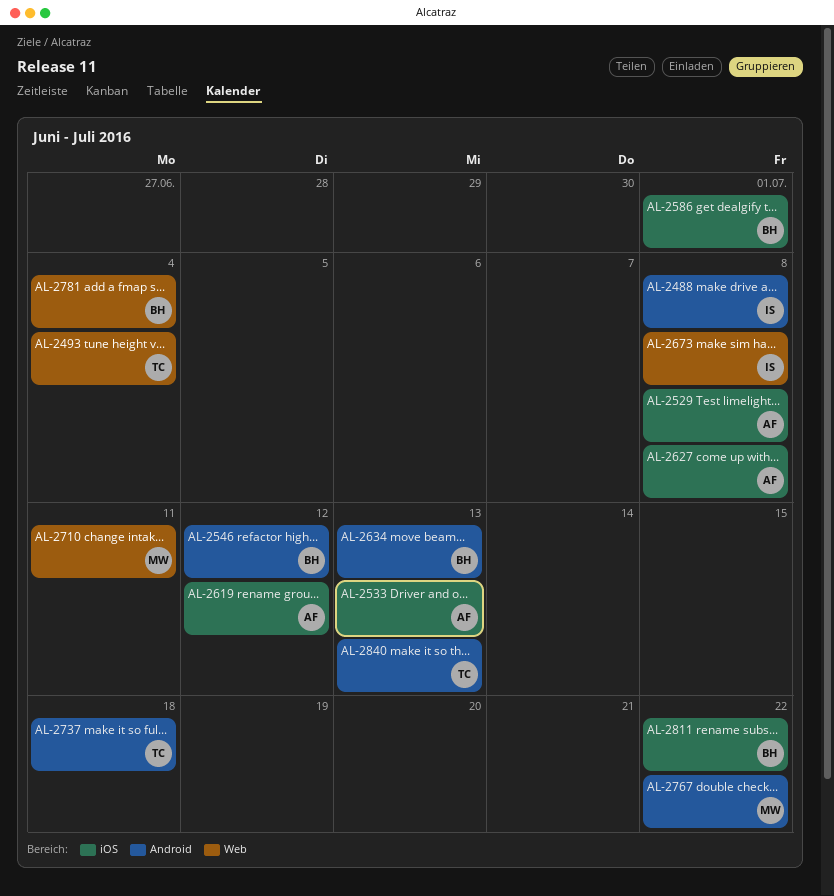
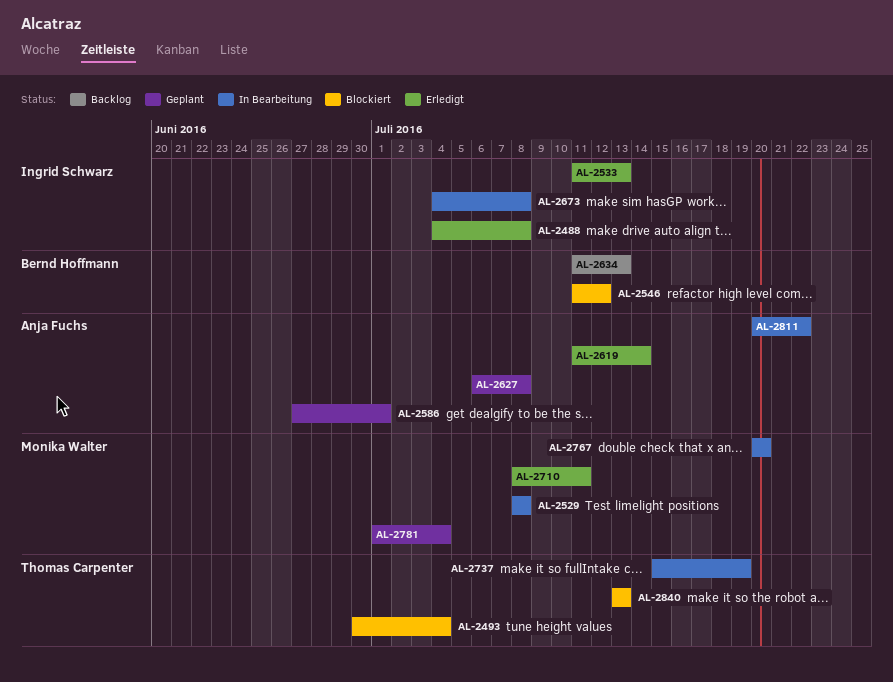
AL-2529, owner: Anja Fuchs -> Monika Walter
AL-2533, owner: Anja Fuchs -> Ingrid Schwarz
AL-2586, owner: Bernd Hoffmann -> Anja Fuchs
AL-2619, due: Jul 12 -> Jul 14
AL-2737, due: Jul 18 -> Jul 19
AL-2767, due: Jul 22 -> Jul 20
AL-2781, owner: Bernd Hoffmann -> Monika Walter
AL-2811, owner: Bernd Hoffmann -> Anja Fuchs

